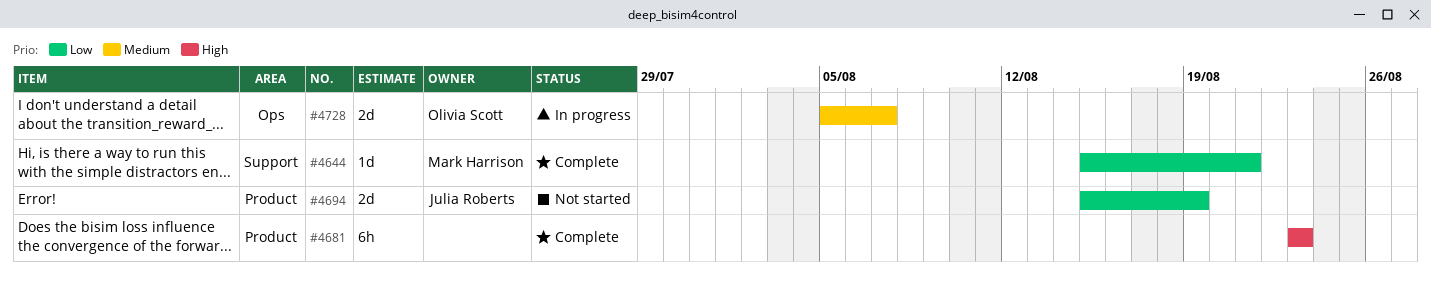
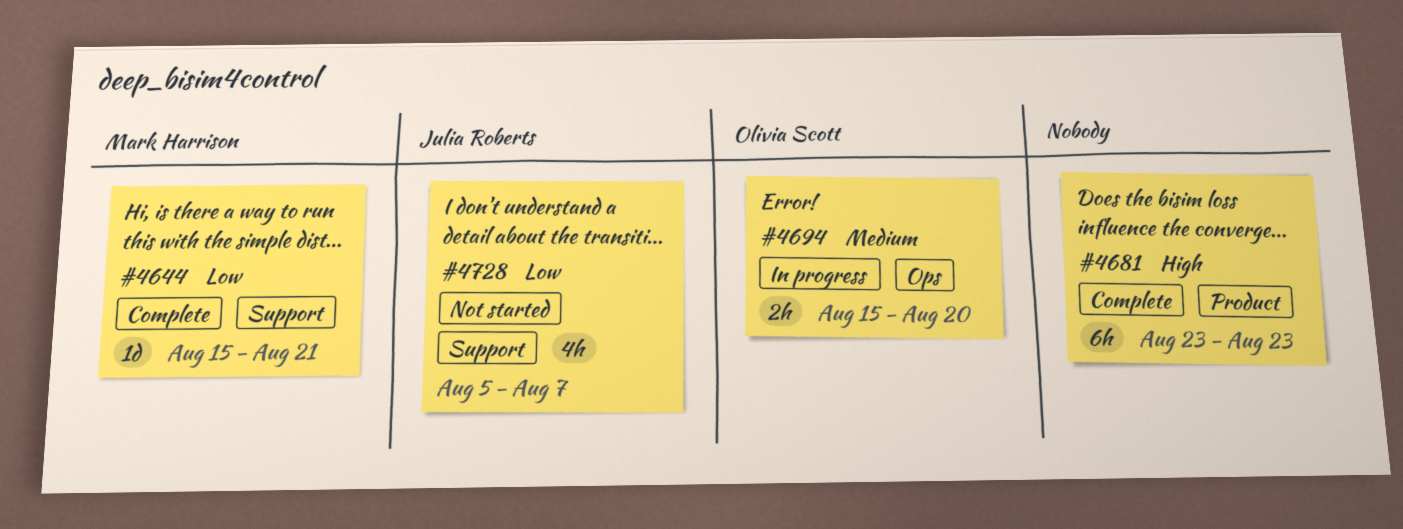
#4694, status: Not started -> In progress
#4694, owner: Julia Roberts -> Olivia Scott
#4694, priority: Low -> Medium
#4694, label: Product -> Ops
#4694, estimate: 2d -> 2h
#4694, due: Aug 19 -> Aug 20
#4728, status: In progress -> Not started
#4728, owner: Olivia Scott -> Julia Roberts
#4728, priority: Medium -> Low
#4728, label: Ops -> Support
#4728, estimate: 2d -> 4h

